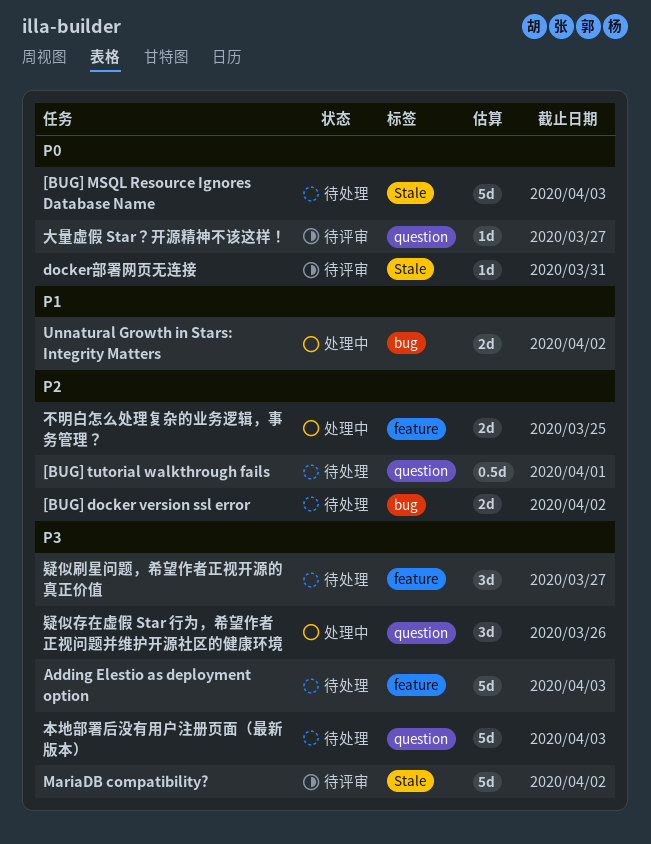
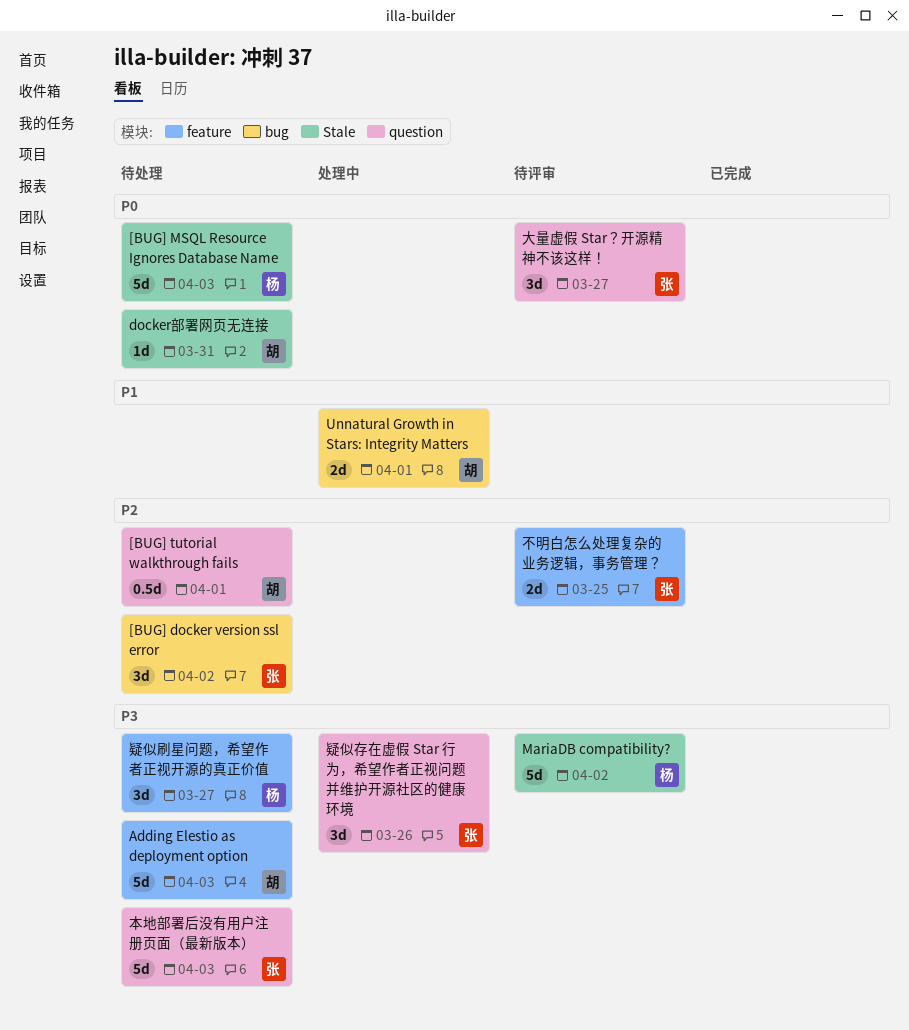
[BUG] docker version ssl error, estimate: 2d -> 3d
docker部署网页无连接, status: 待评审 -> 待处理
Unnatural Growth in Stars: Integrity Matters, due: Apr 2 -> Apr 1
不明白怎么处理复杂的业务逻辑，事务管理？, status: 处理中 -> 待评审
大量虚假 Star？开源精神不该这样！, estimate: 1d -> 3d

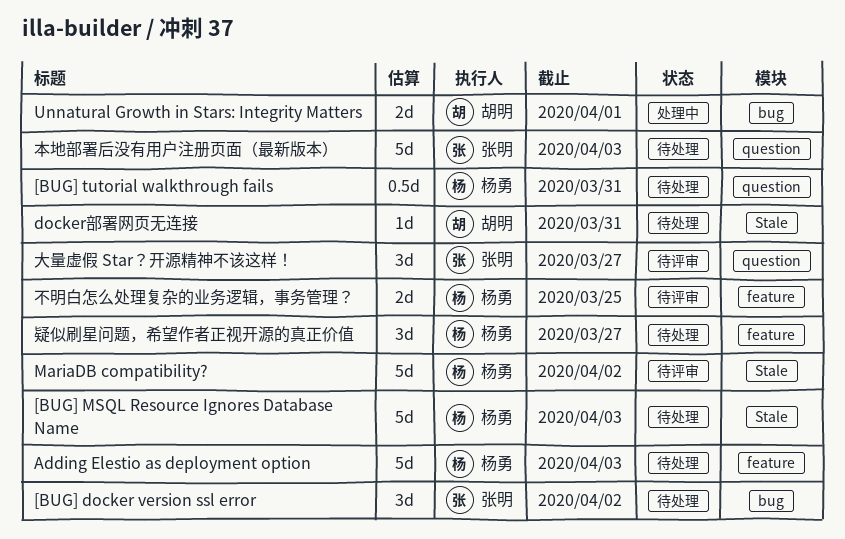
[BUG] tutorial walkthrough fails, owner: 胡明 -> 杨勇
[BUG] tutorial walkthrough fails, due: Apr 1 -> Mar 31
Adding Elestio as deployment option, owner: 胡明 -> 杨勇
不明白怎么处理复杂的业务逻辑，事务管理？, owner: 张明 -> 杨勇
疑似存在虚假 Star 行为，希望作者正视问题并维护开源社区的健康环境: present -> none

